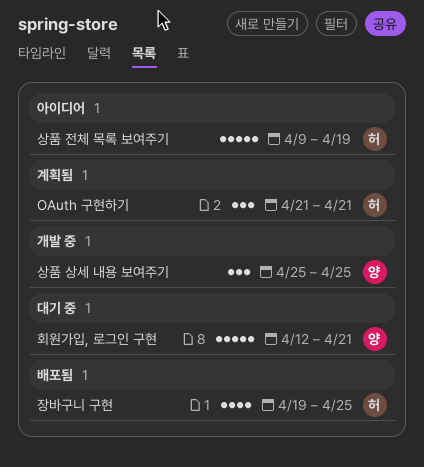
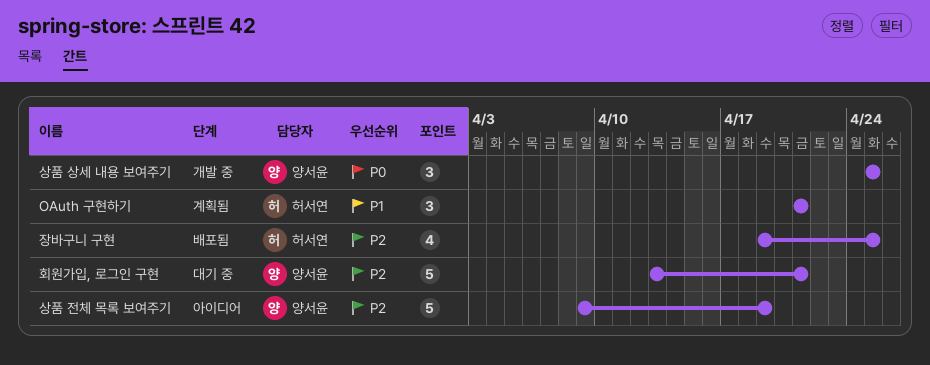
상품 전체 목록 보여주기, owner: 허서연 -> 양서윤
회원가입, 로그인 구현, start: Apr 12 -> Apr 13

